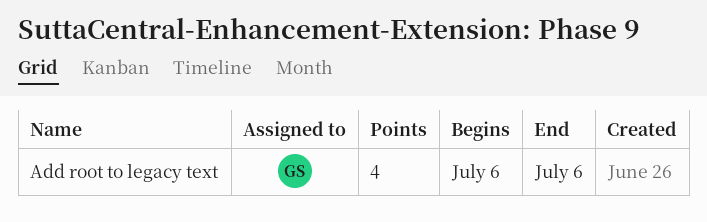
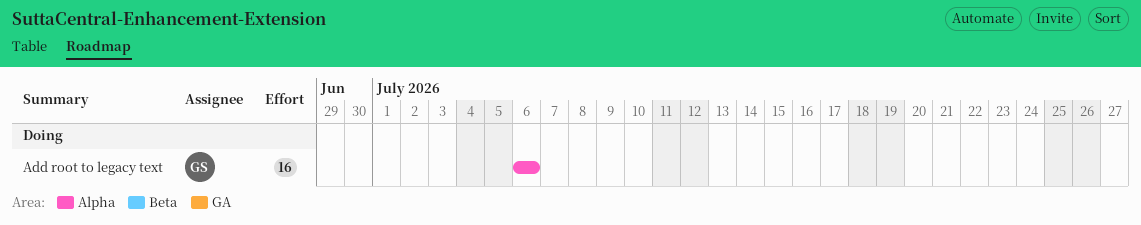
Add root to legacy text, estimate: 4 -> 16

